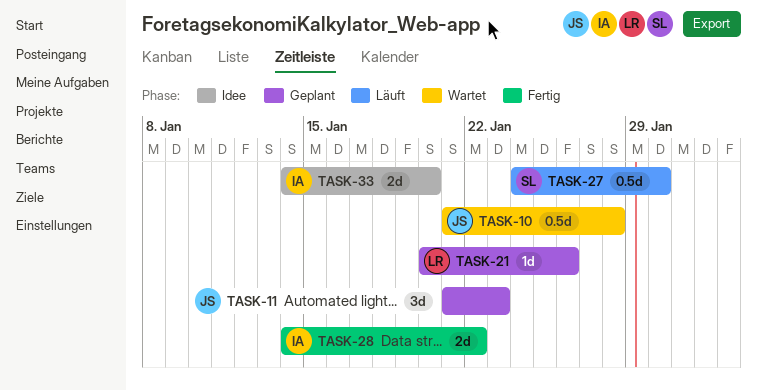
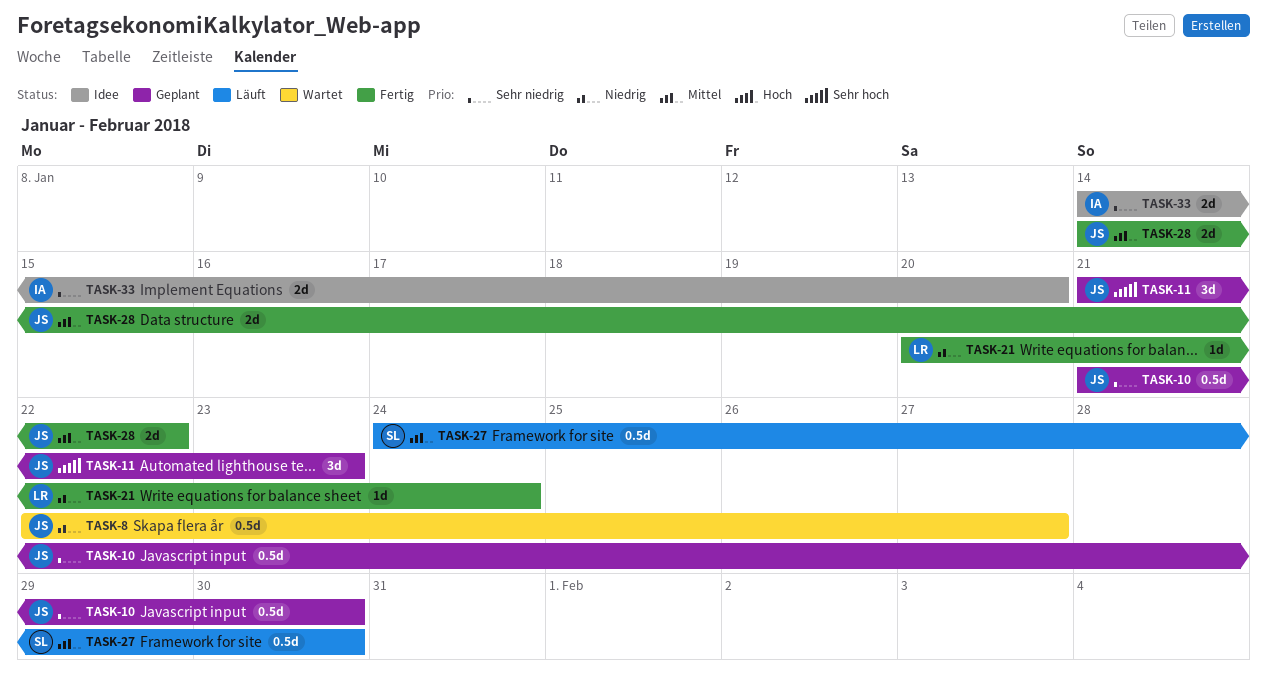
TASK-8: none -> present
TASK-10, status: Wartet -> Geplant
TASK-10, due: Jan 28 -> Jan 30
TASK-21, status: Geplant -> Fertig
TASK-21, due: Jan 26 -> Jan 24
TASK-28, owner: IA -> JS

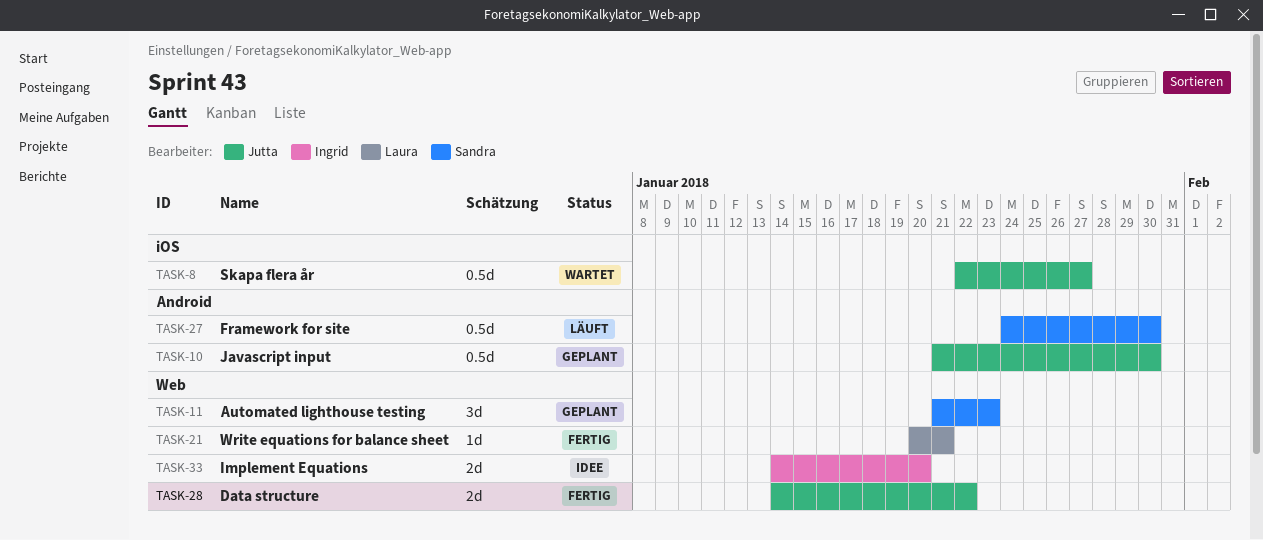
TASK-11, owner: Jutta -> Sandra
TASK-21, due: Jan 24 -> Jan 21

